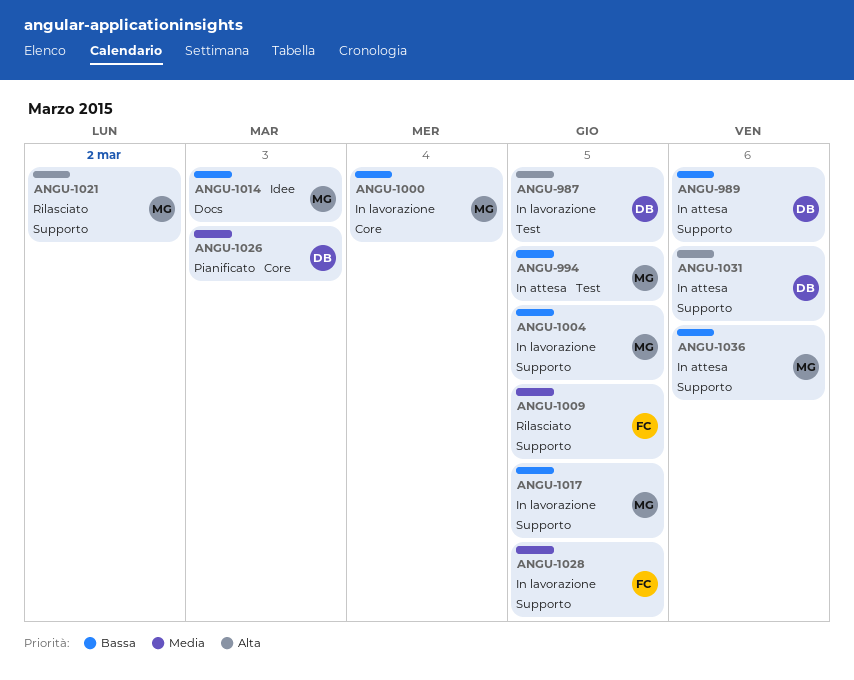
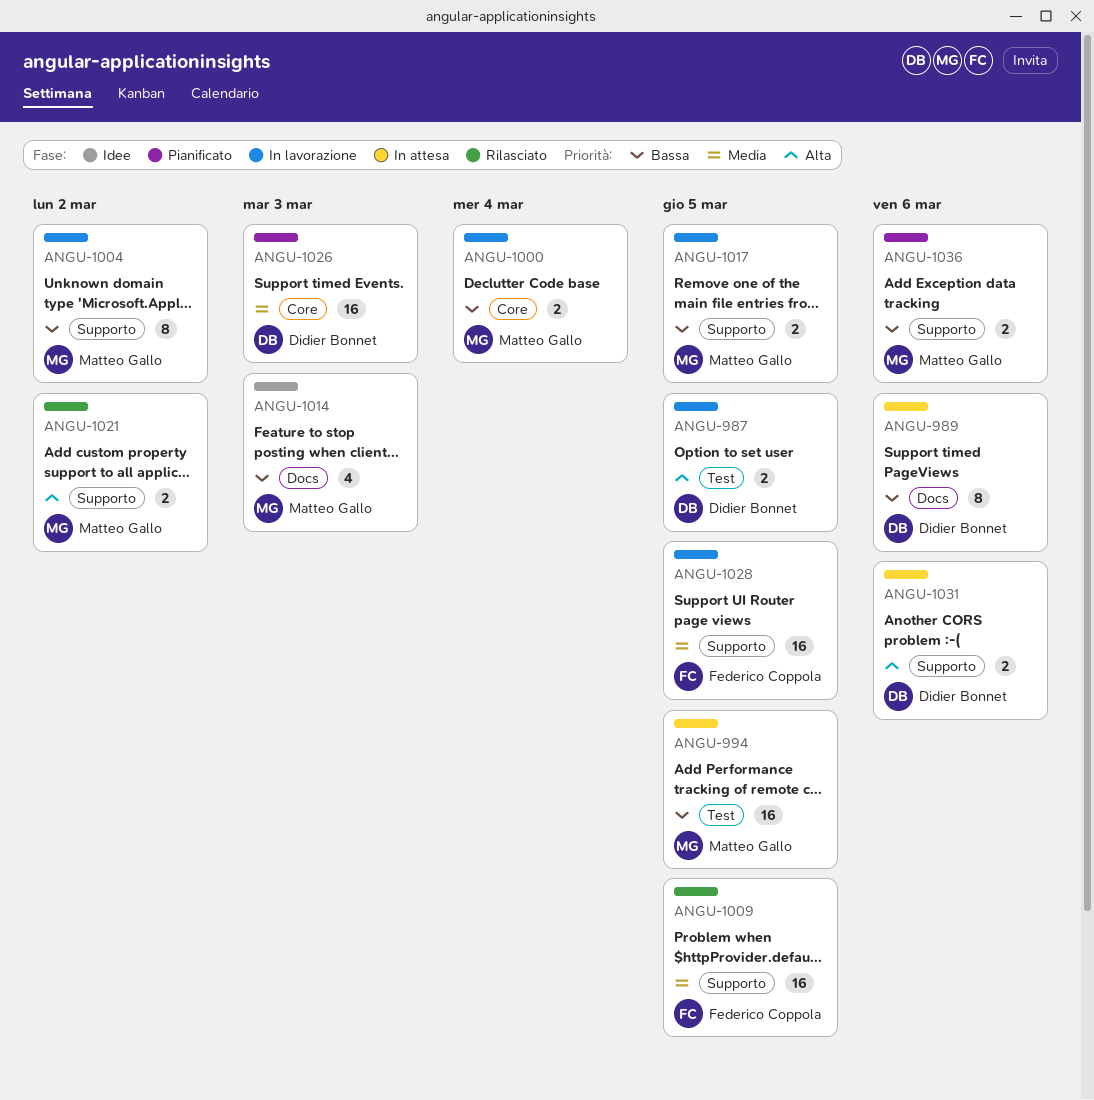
ANGU-989, label: Supporto -> Docs
ANGU-1004, due: Mar 5 -> Mar 2
ANGU-1036, status: In attesa -> Pianificato

